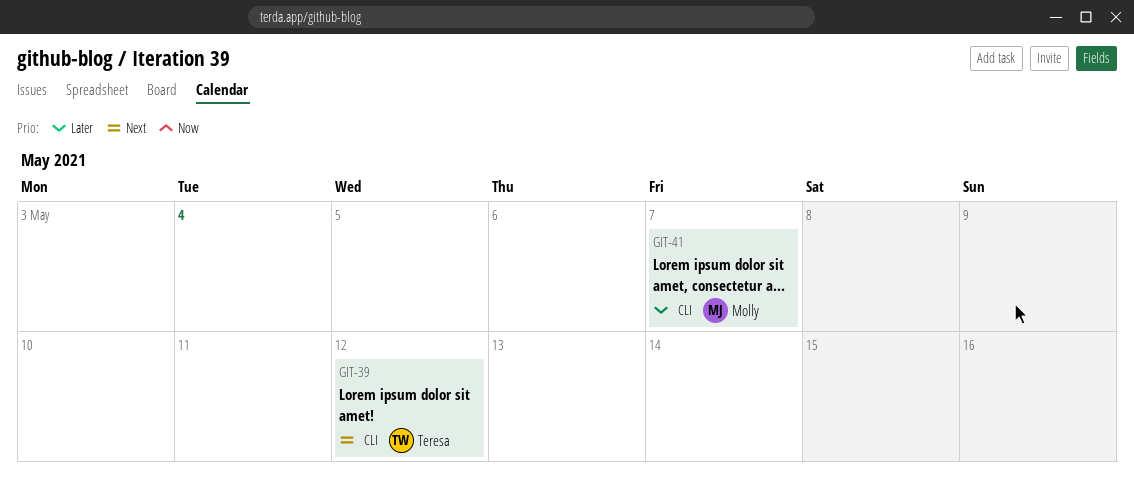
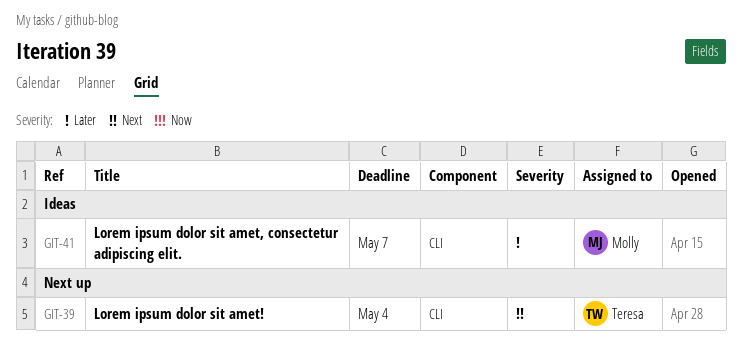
GIT-39, due: May 12 -> May 4

